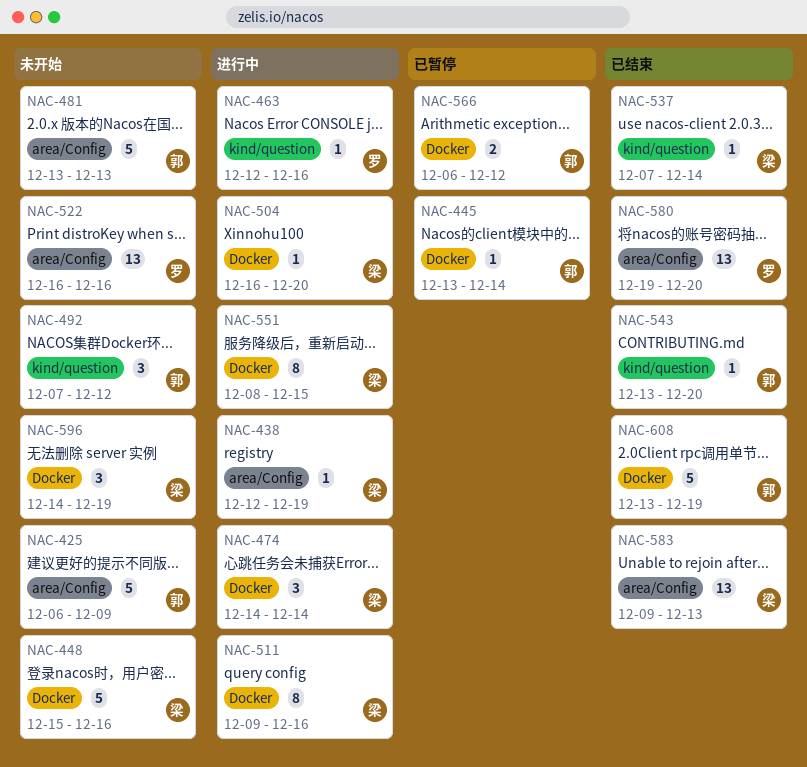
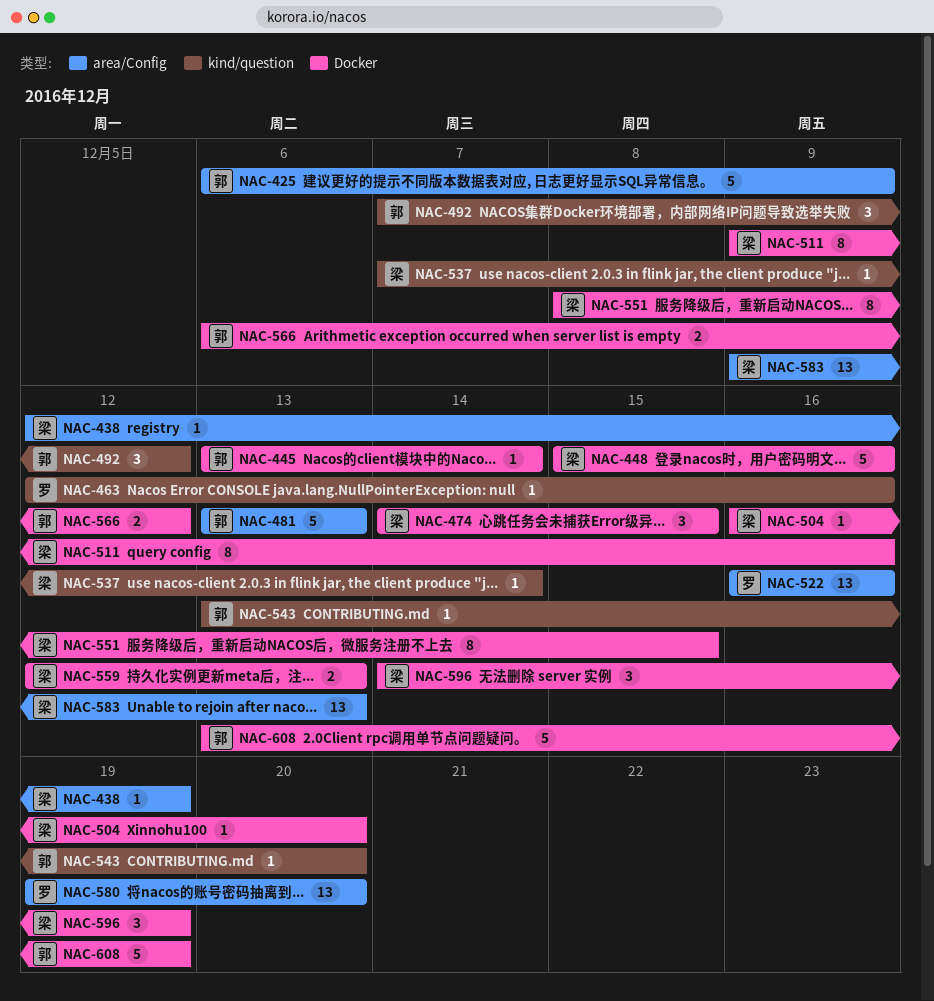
NAC-474, due: Dec 14 -> Dec 15
NAC-559: none -> present

